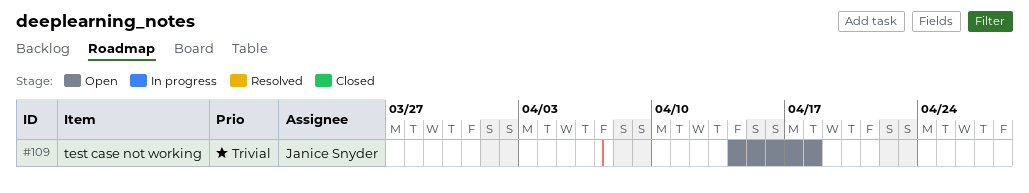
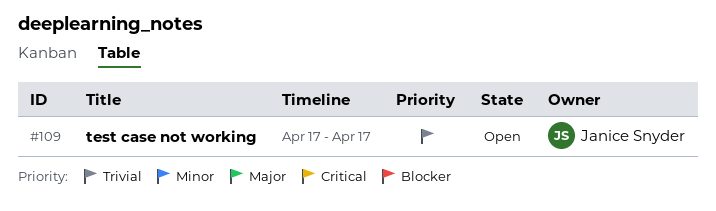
#109, start: Apr 14 -> Apr 17
#109, due: Apr 18 -> Apr 17

